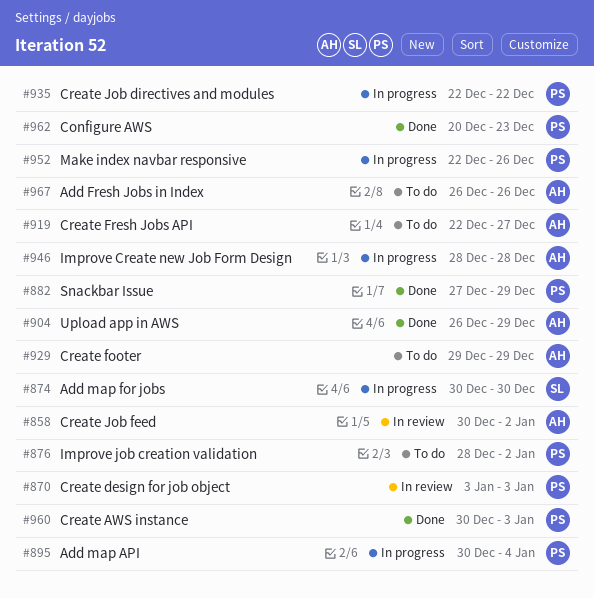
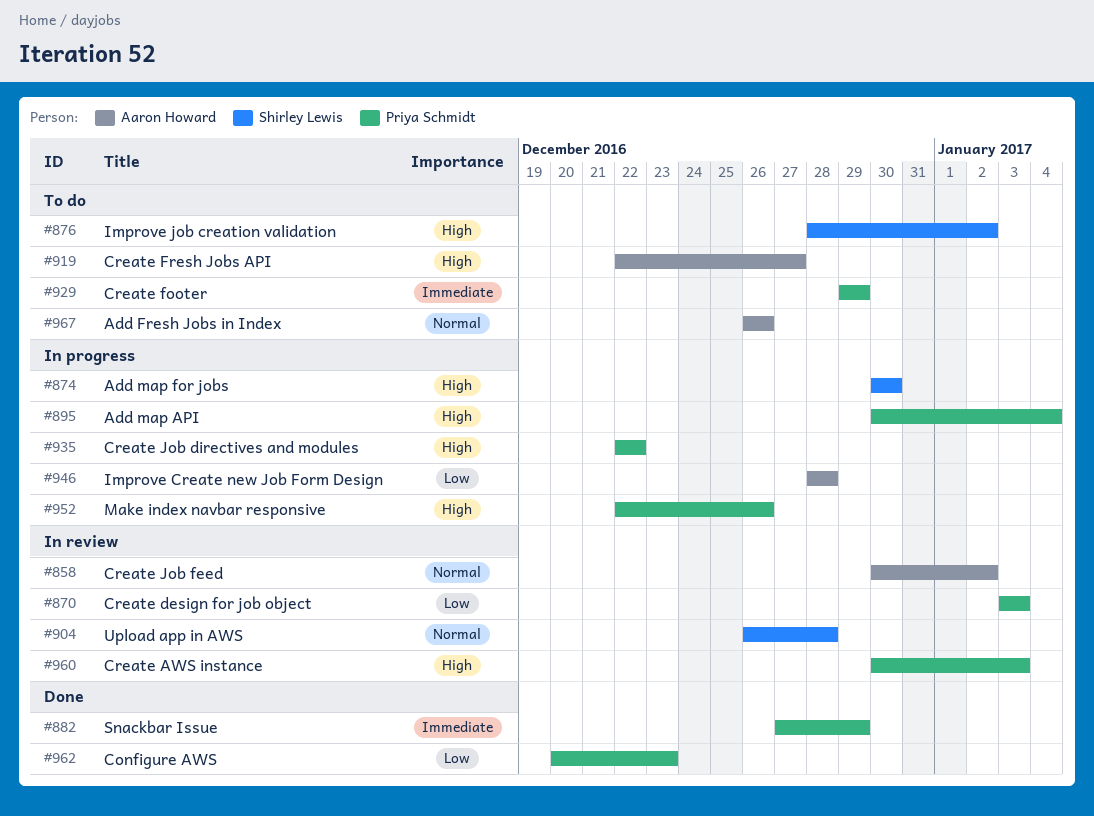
#876, owner: Priya Schmidt -> Shirley Lewis
#904, status: Done -> In review
#904, owner: Aaron Howard -> Shirley Lewis
#904, due: Dec 29 -> Dec 28
#929, owner: Aaron Howard -> Priya Schmidt
#960, status: Done -> In review

